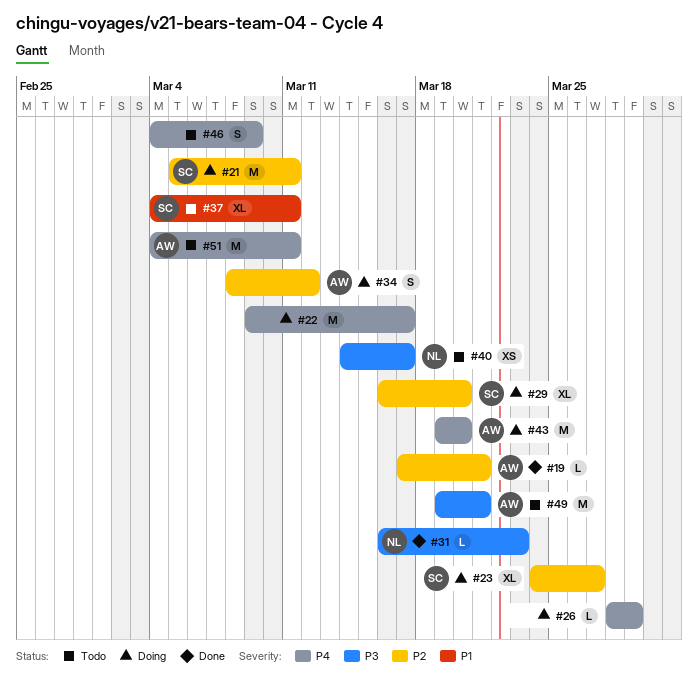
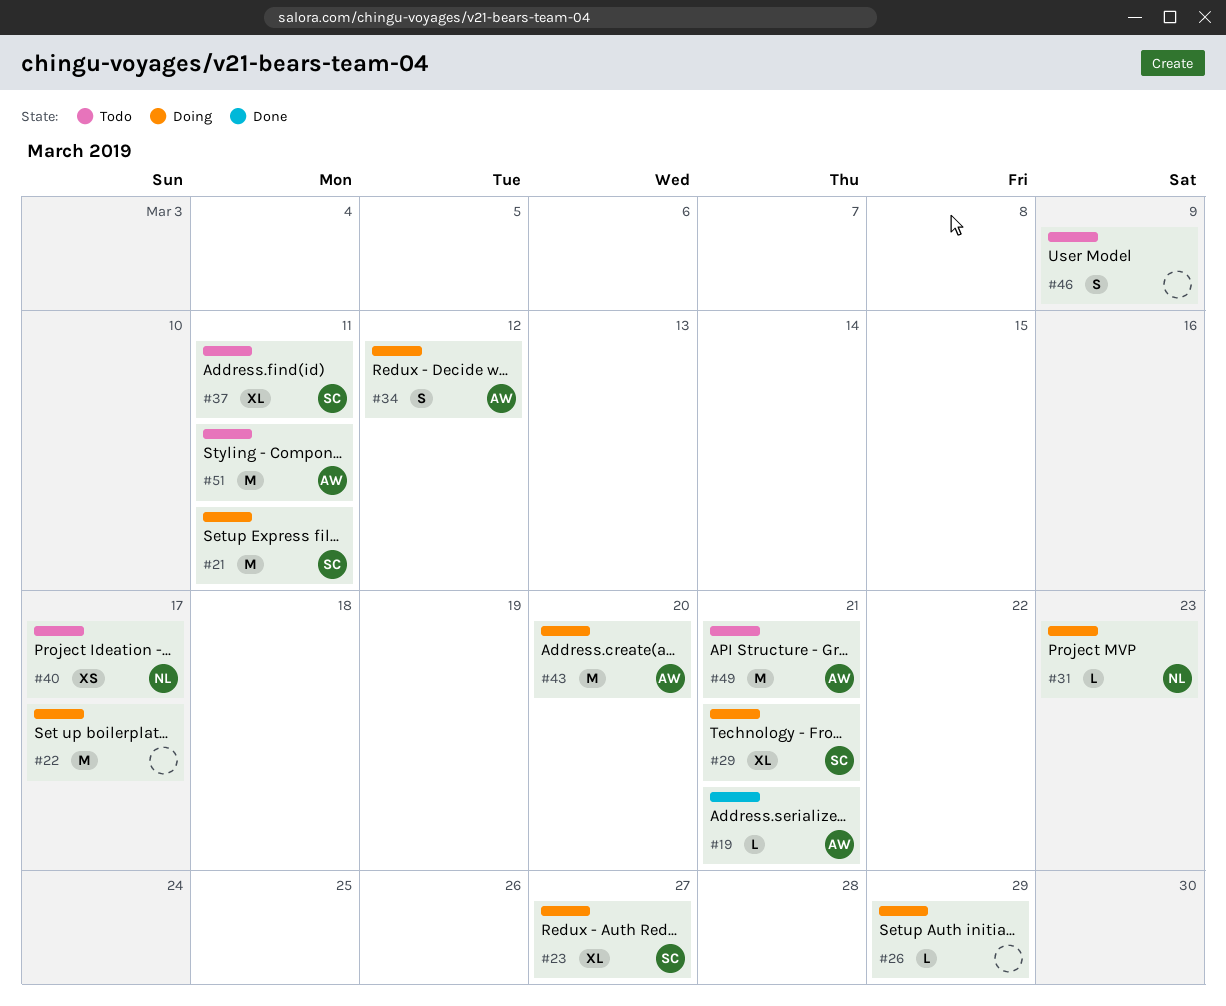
#29, due: Mar 20 -> Mar 21
#31, status: Done -> Doing

